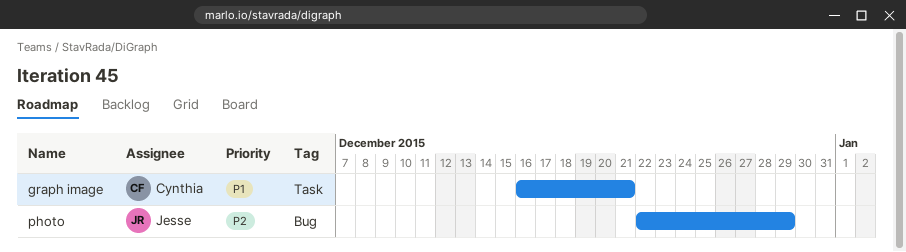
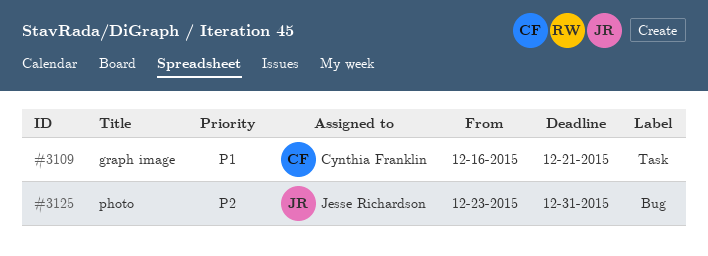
photo, start: Dec 22 -> Dec 23
photo, due: Dec 29 -> Dec 31

